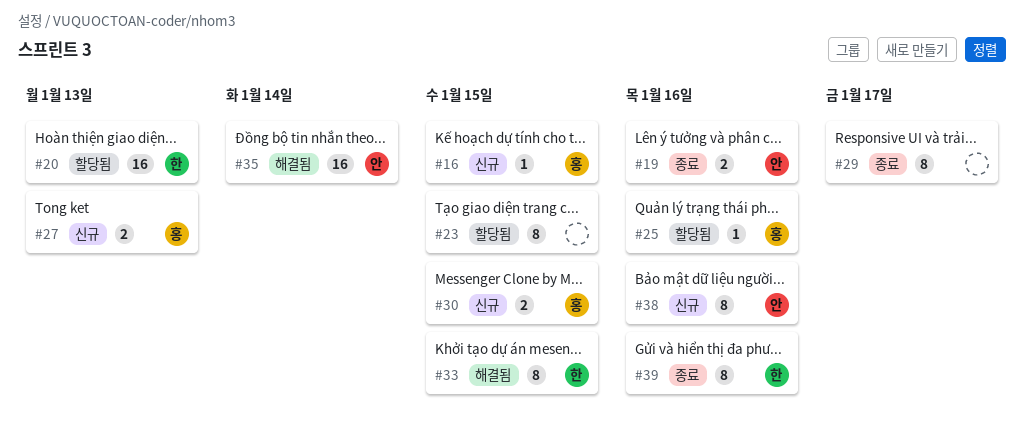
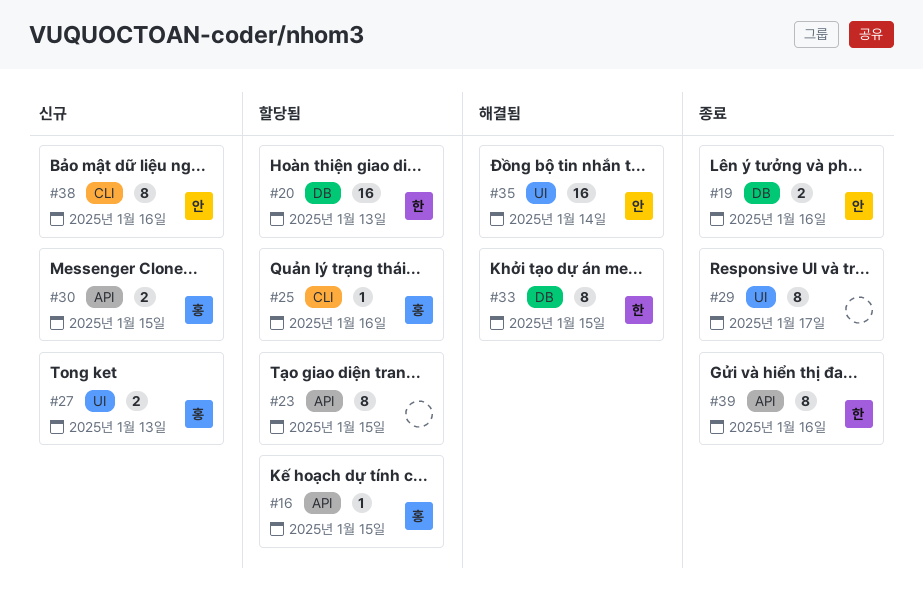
#16, status: 신규 -> 할당됨

